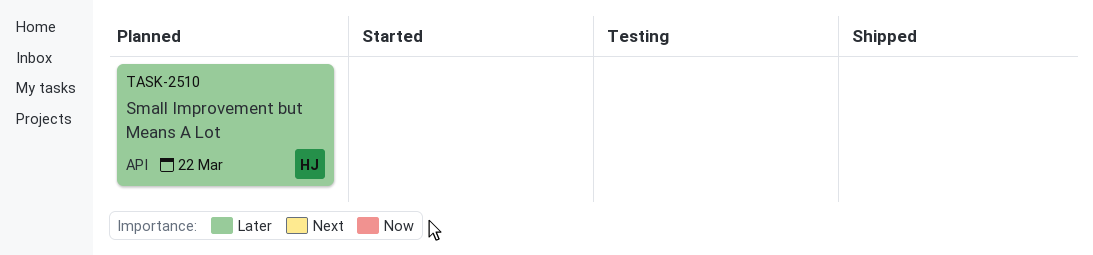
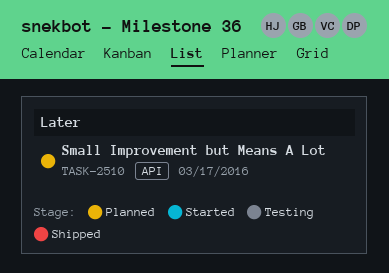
TASK-2510, due: Mar 22 -> Mar 17

